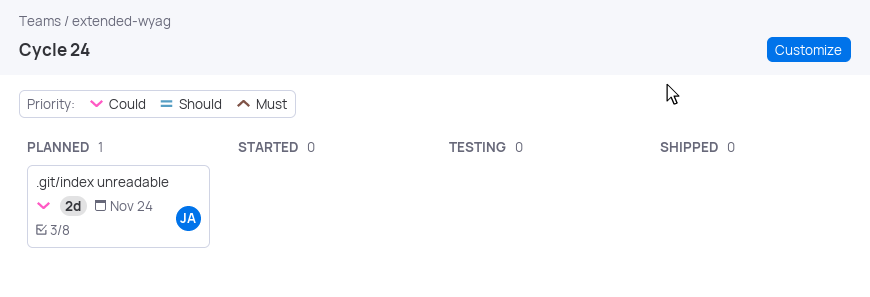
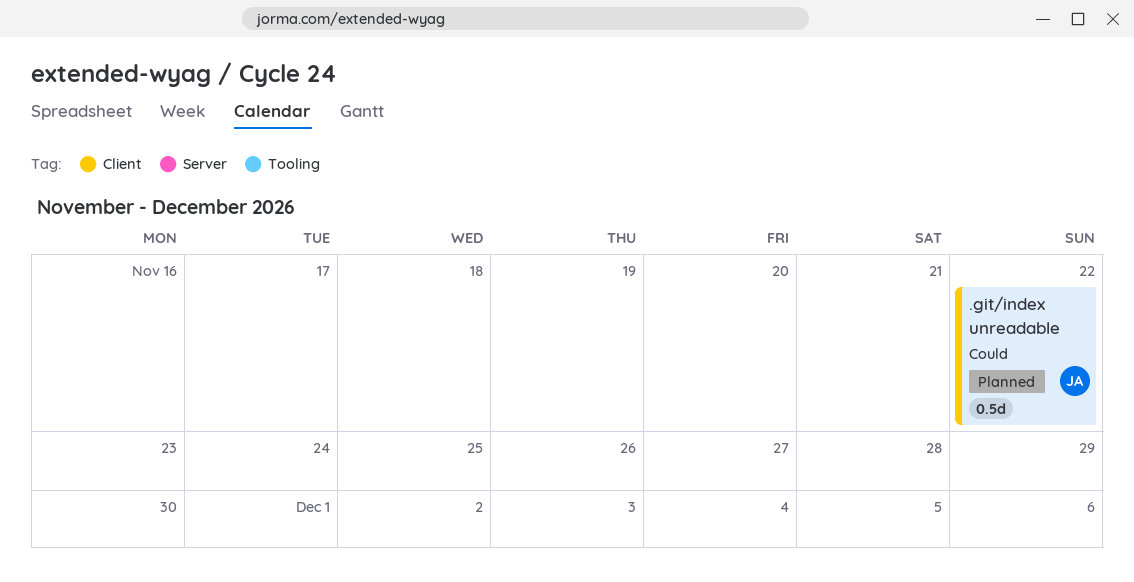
.git/index unreadable, estimate: 2d -> 0.5d
.git/index unreadable, due: Nov 24 -> Nov 22

